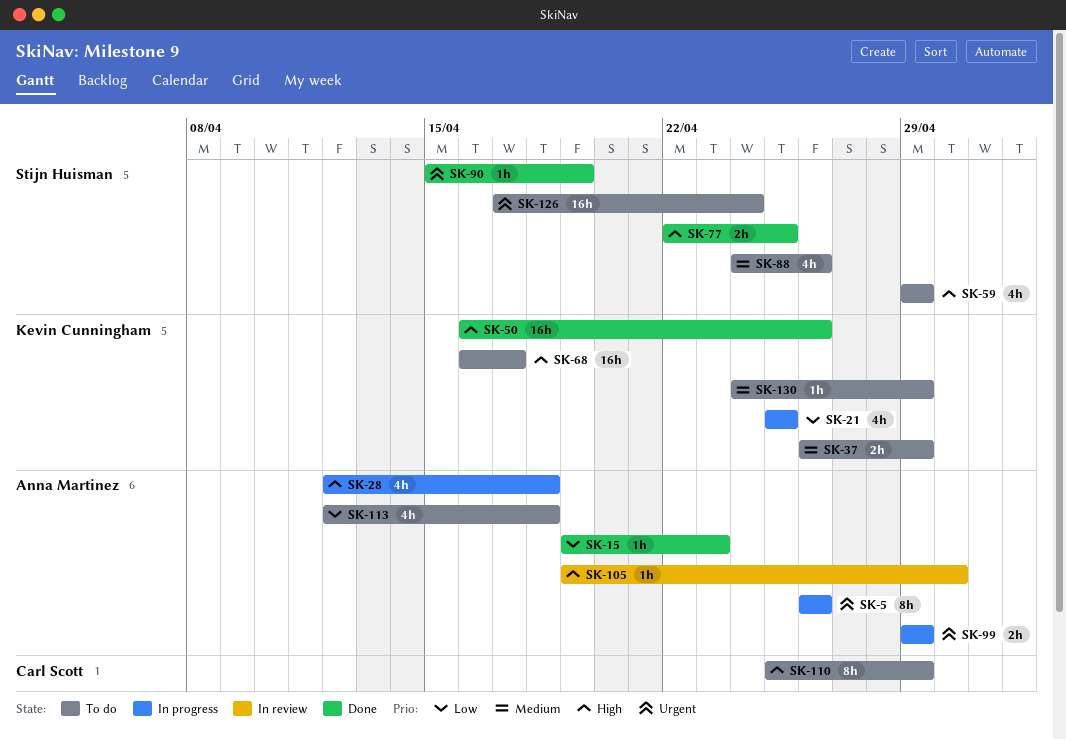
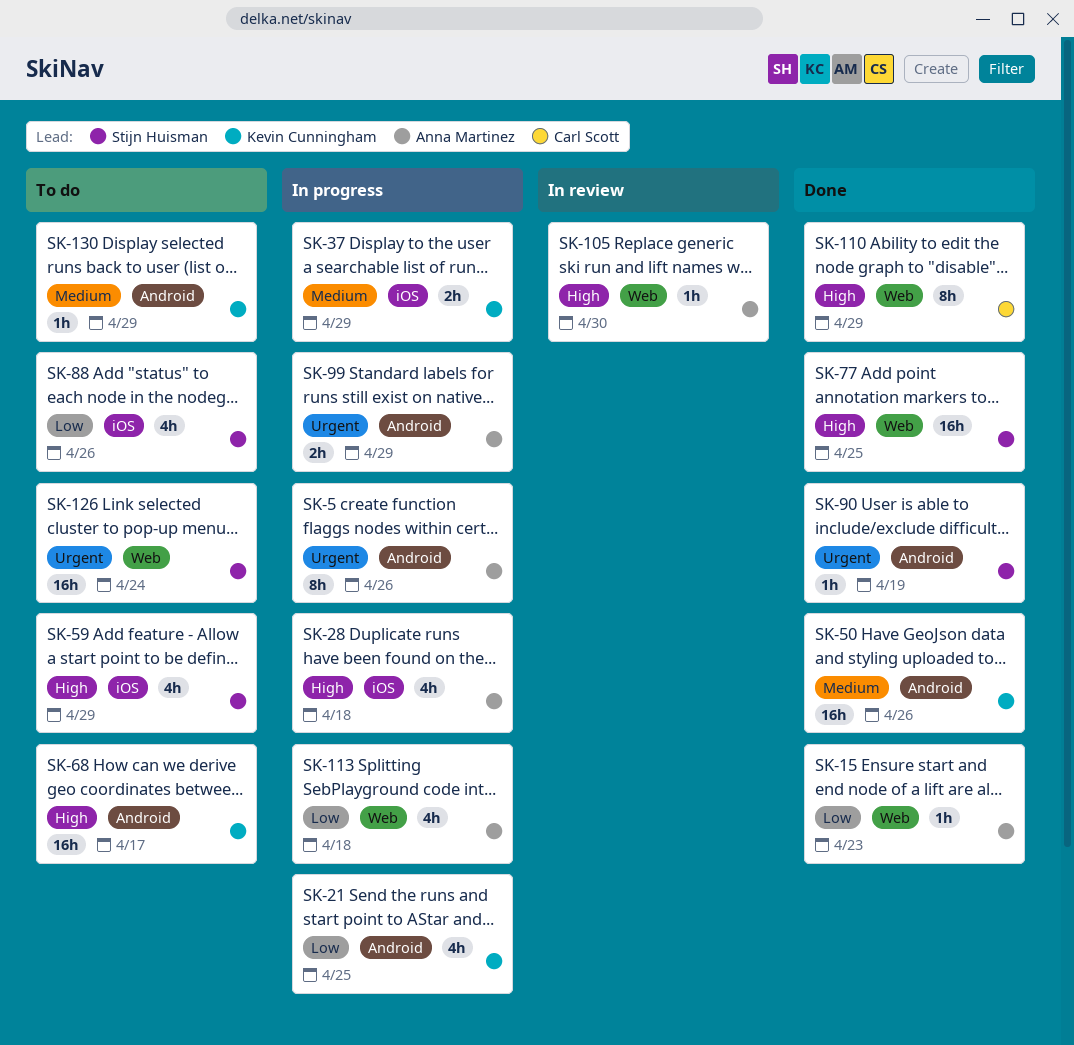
SK-37, status: To do -> In progress
SK-50, priority: High -> Medium
SK-77, estimate: 2h -> 16h
SK-88, priority: Medium -> Low
SK-110, status: To do -> Done
SK-113, status: To do -> In progress

